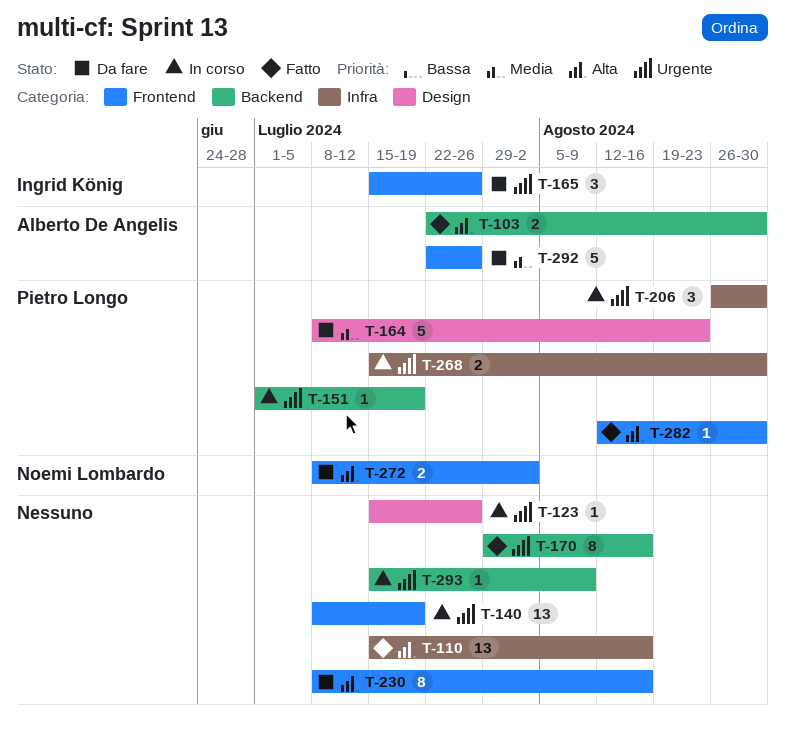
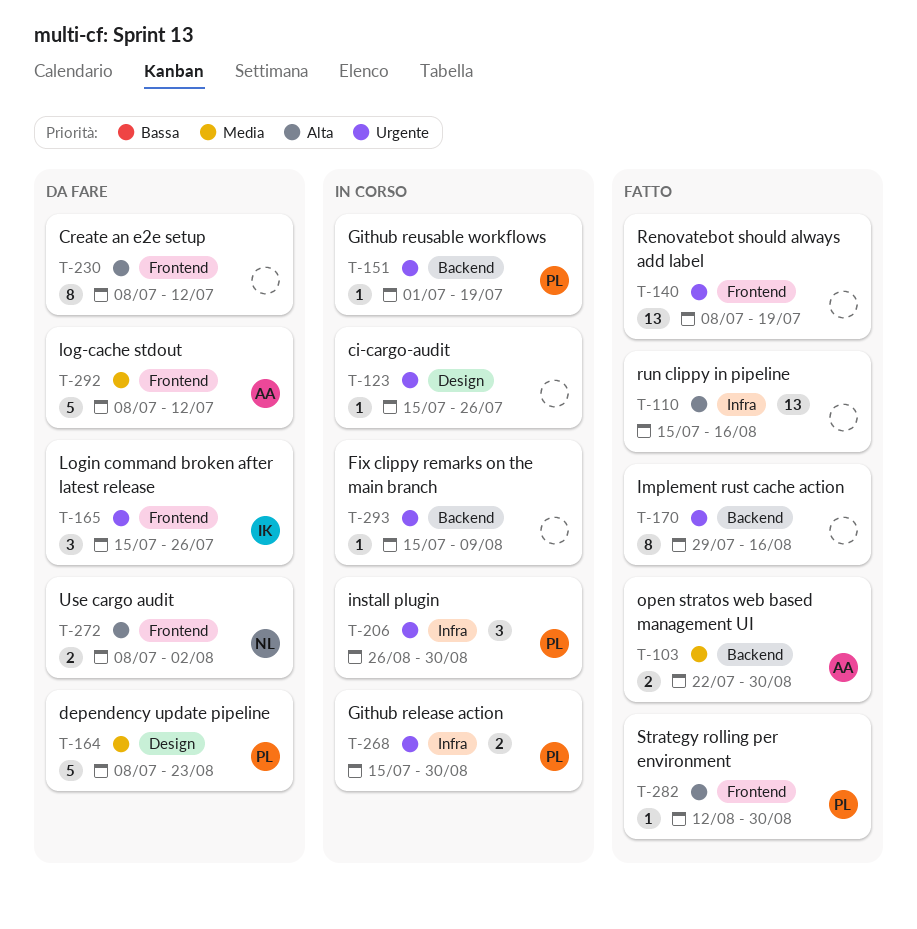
T-103, priority: Alta -> Media
T-140, status: In corso -> Fatto
T-230, due: Aug 16 -> Jul 12
T-292, start: Jul 22 -> Jul 8
T-292, due: Jul 26 -> Jul 12

